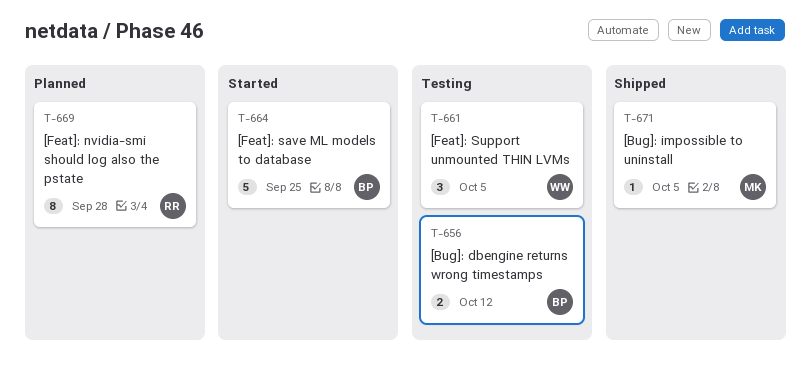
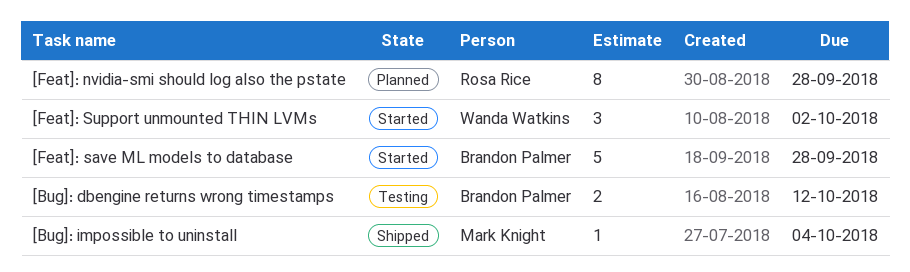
[Bug]: impossible to uninstall, due: Oct 5 -> Oct 4
[Feat]: save ML models to database, due: Sep 25 -> Sep 28
[Feat]: Support unmounted THIN LVMs, status: Testing -> Started
[Feat]: Support unmounted THIN LVMs, due: Oct 5 -> Oct 2

